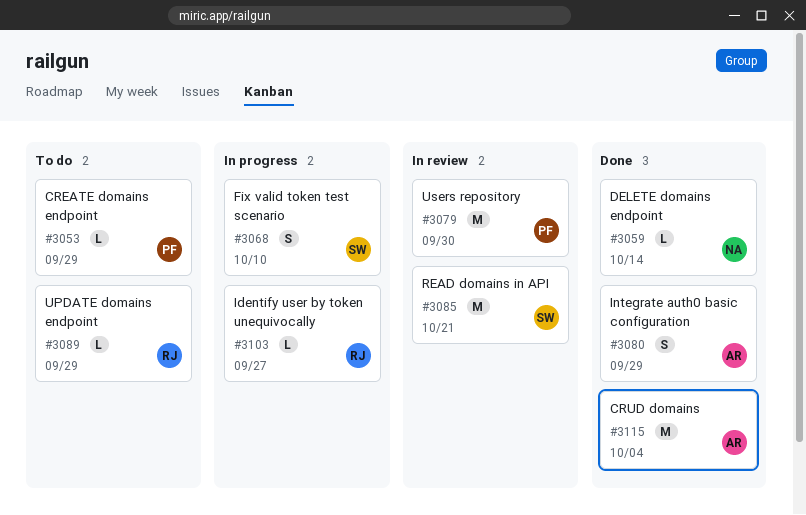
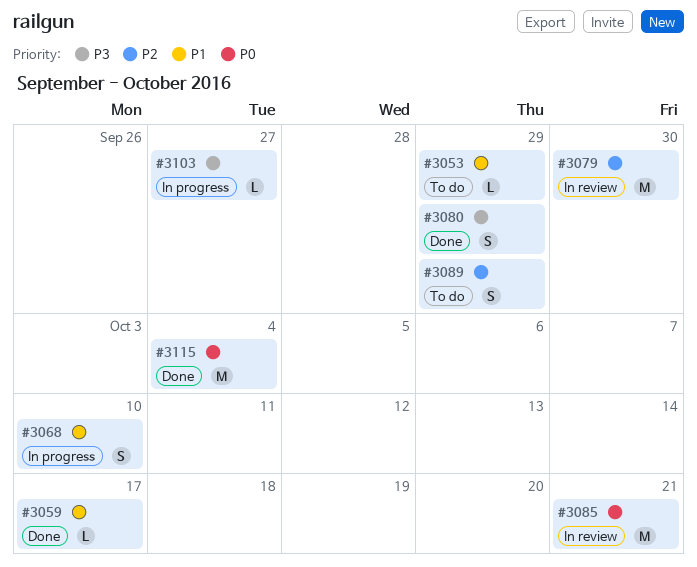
#3059, due: Oct 14 -> Oct 17
#3089, estimate: L -> S

